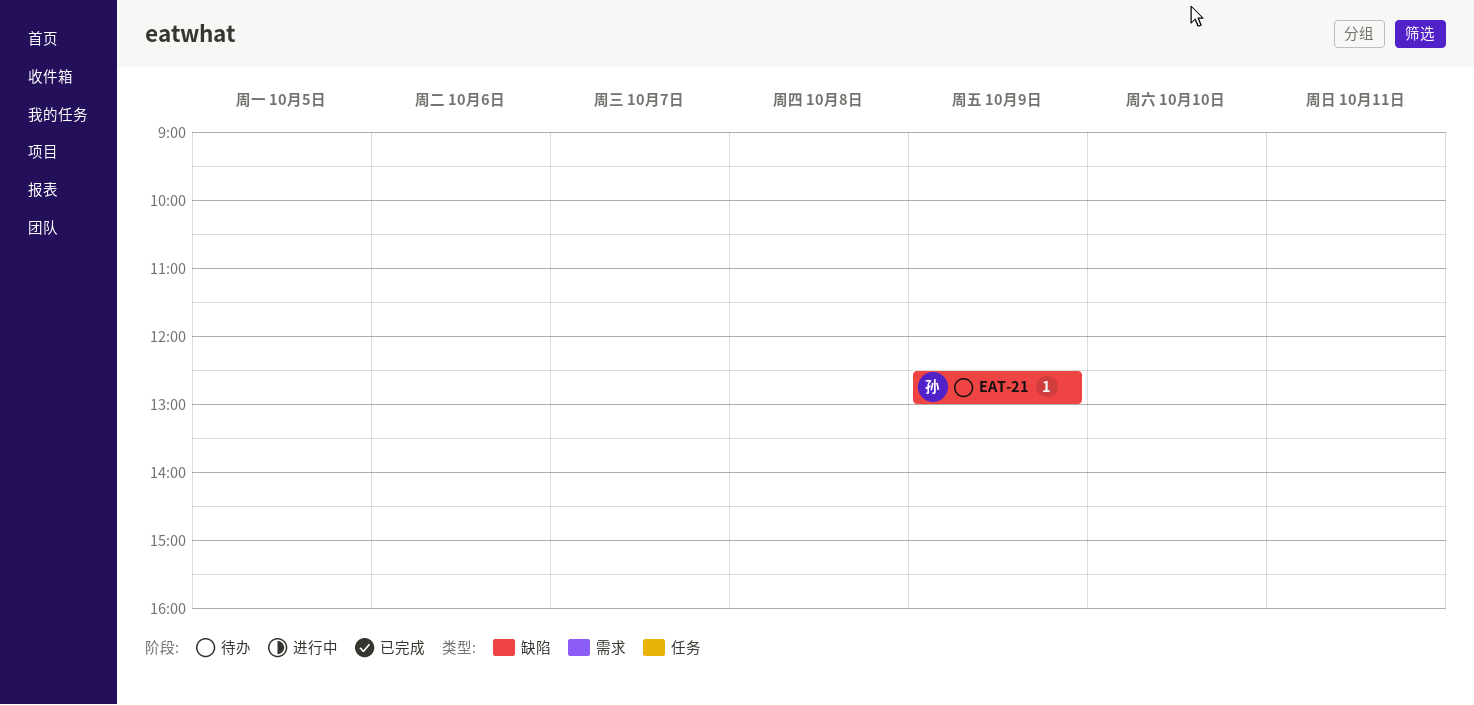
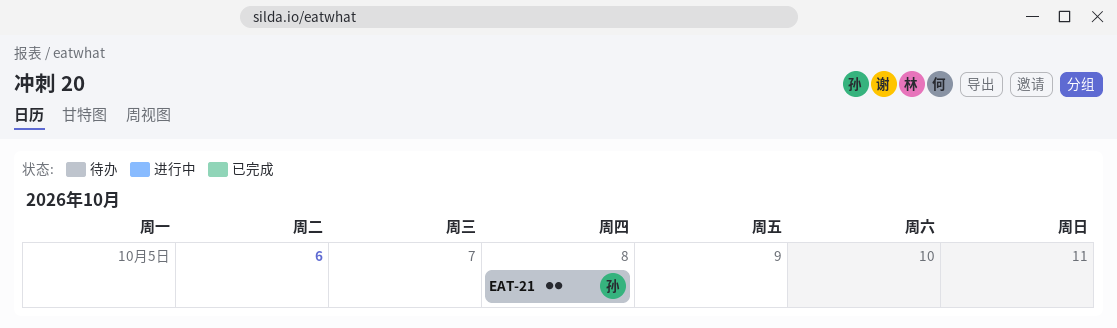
EAT-21, estimate: 1 -> 2
EAT-21, day: Oct 9 -> Oct 8

